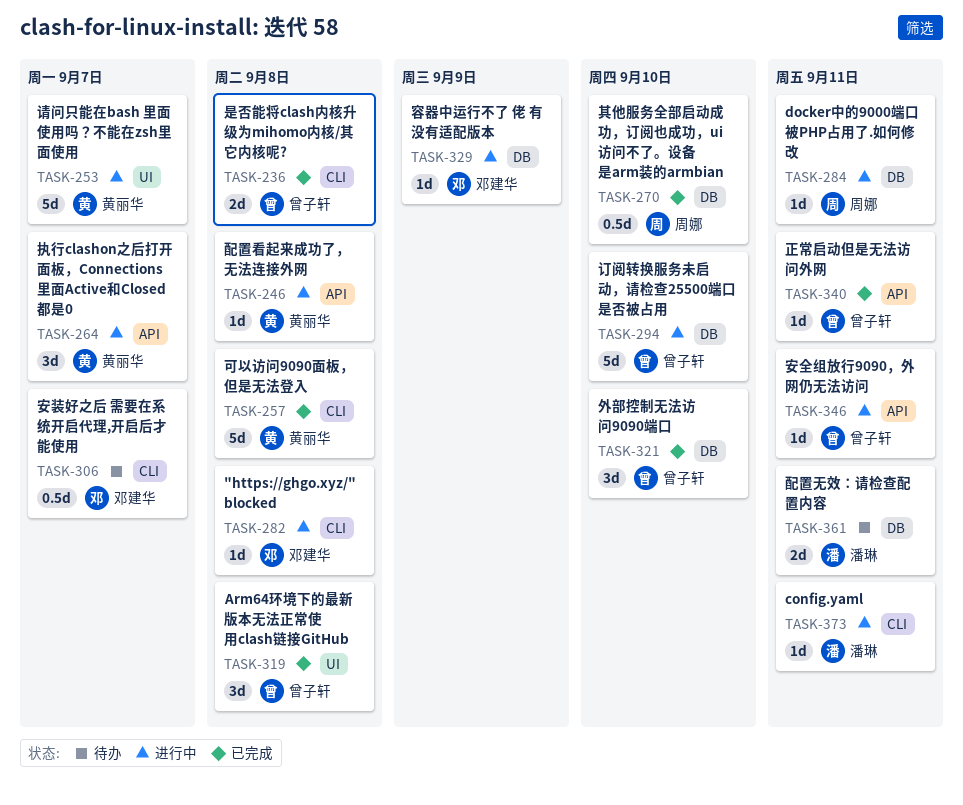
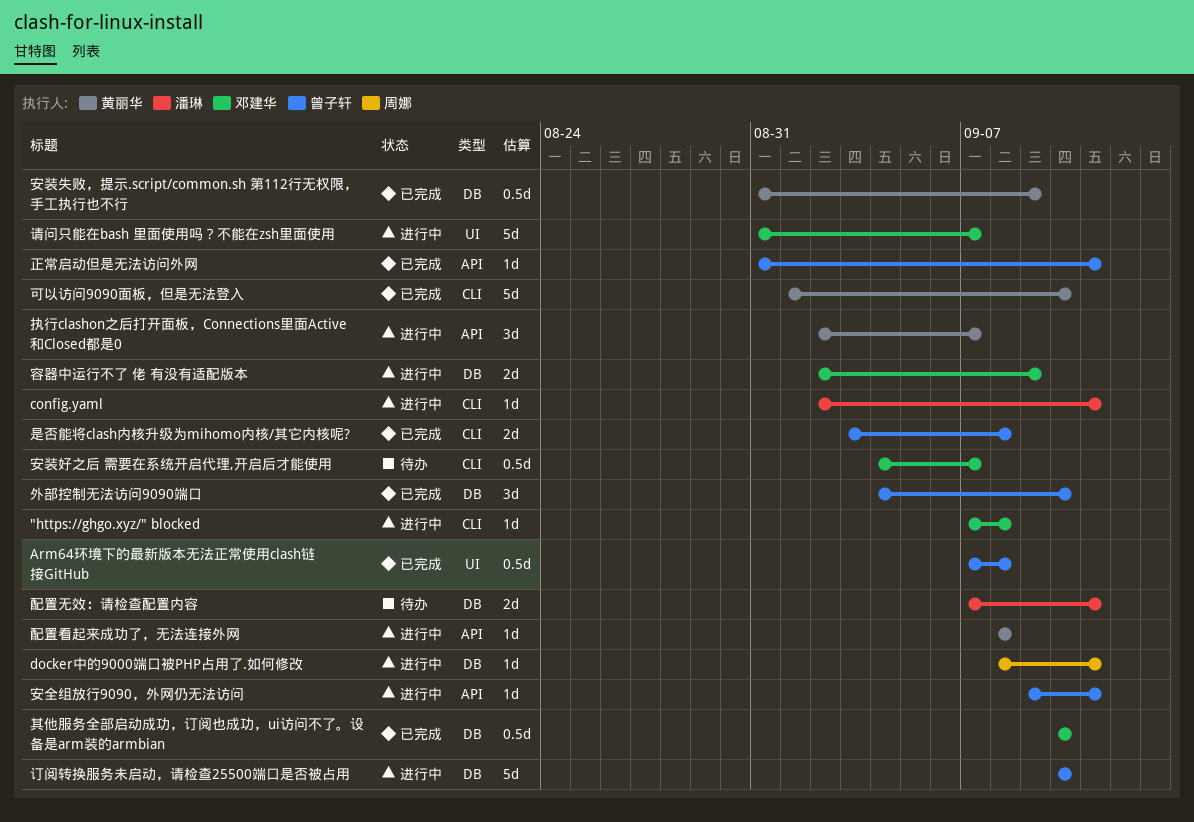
Arm64环境下的最新版本无法正常使用clash链接GitHub, estimate: 3d -> 0.5d
其他服务全部启动成功，订阅也成功，ui访问不了。设备是arm装的armbian, owner: 周娜 -> 邓建华
可以访问9090面板，但是无法登入, due: Sep 8 -> Sep 10
安装失败，提示.script/common.sh 第112行无权限，手工执行也不行: none -> present
容器中运行不了 佬 有没有适配版本, estimate: 1d -> 2d
请问只能在bash 里面使用吗？不能在zsh里面使用, owner: 黄丽华 -> 邓建华

